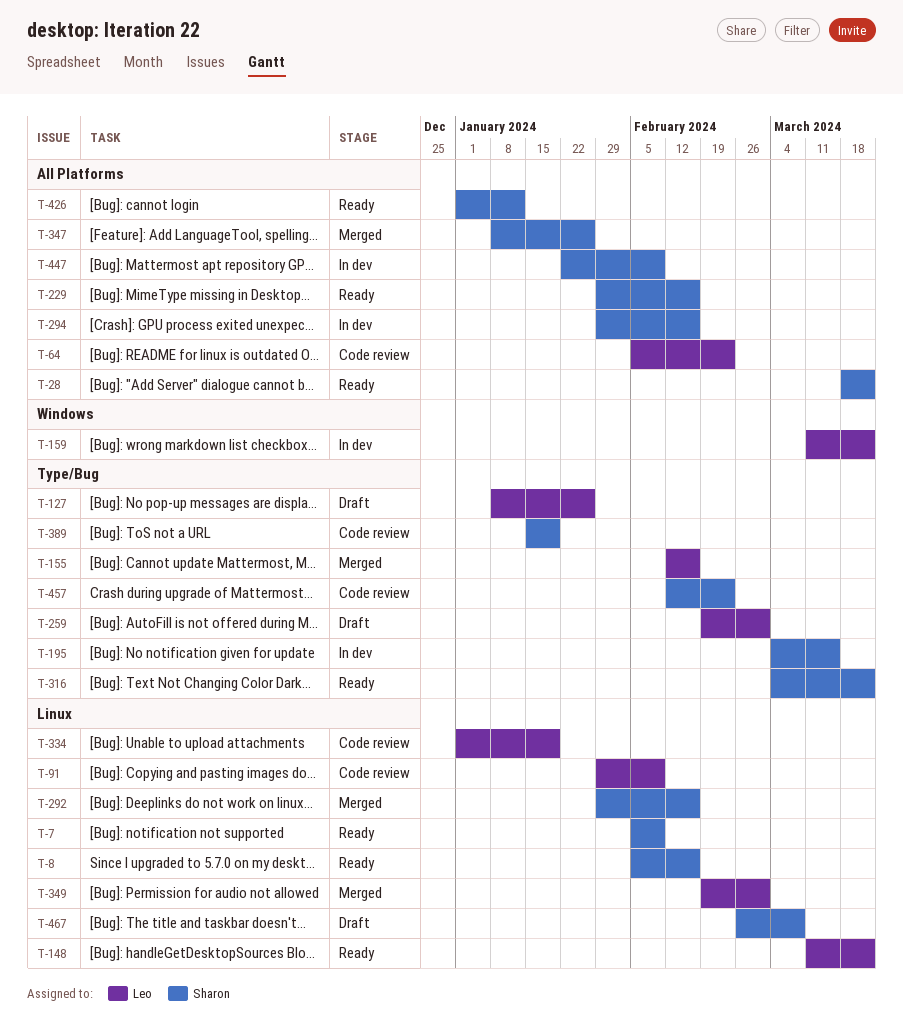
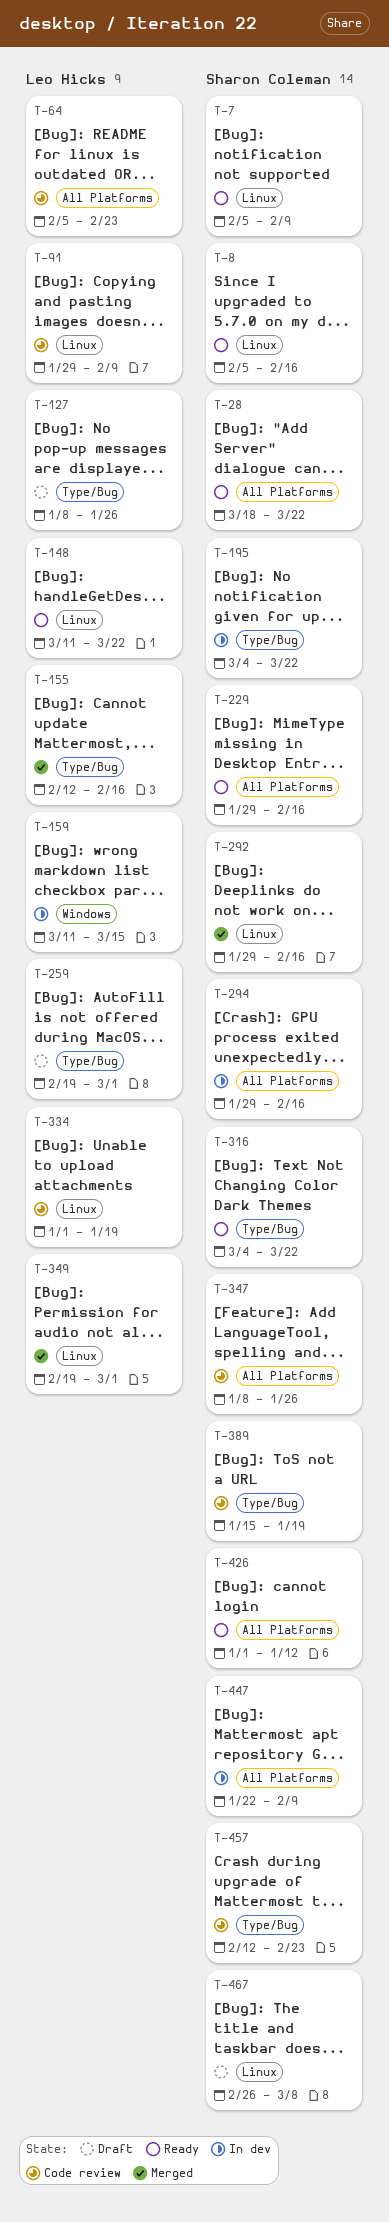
T-159, due: Mar 22 -> Mar 15
T-195, due: Mar 15 -> Mar 22
T-347, status: Merged -> Code review

